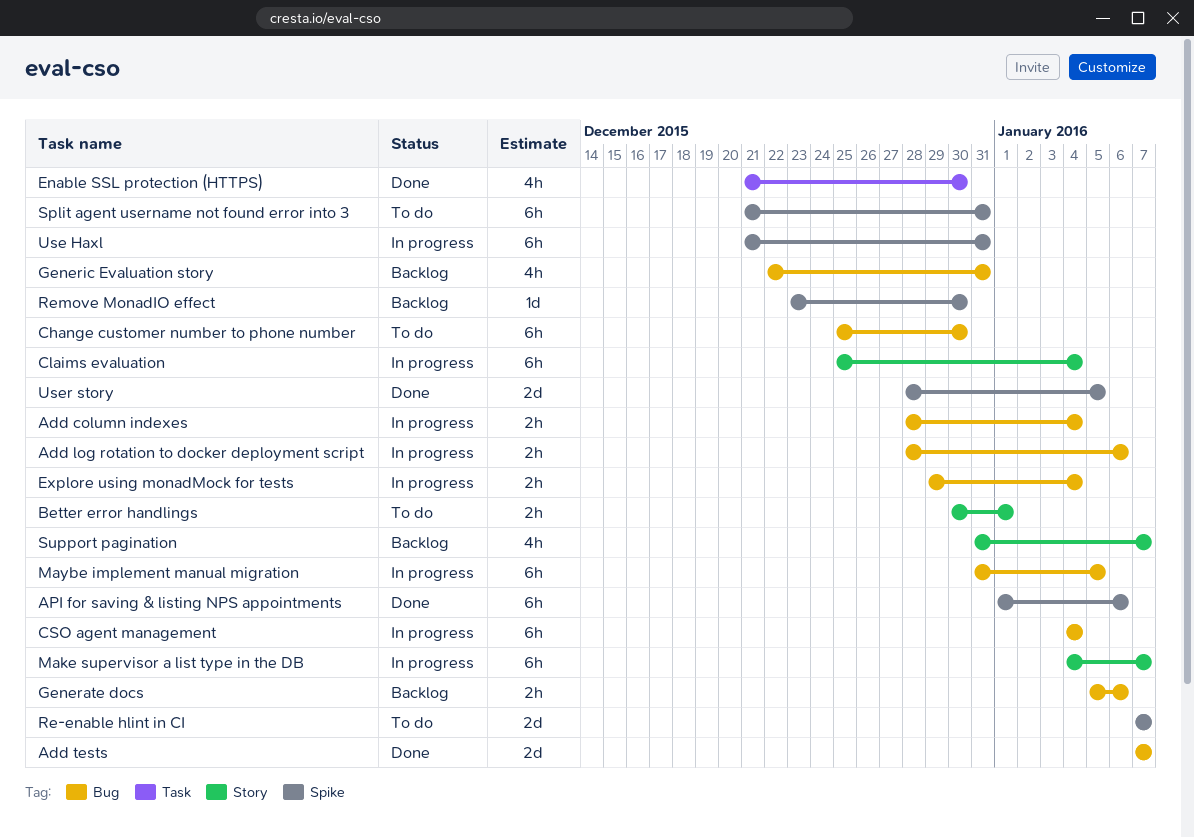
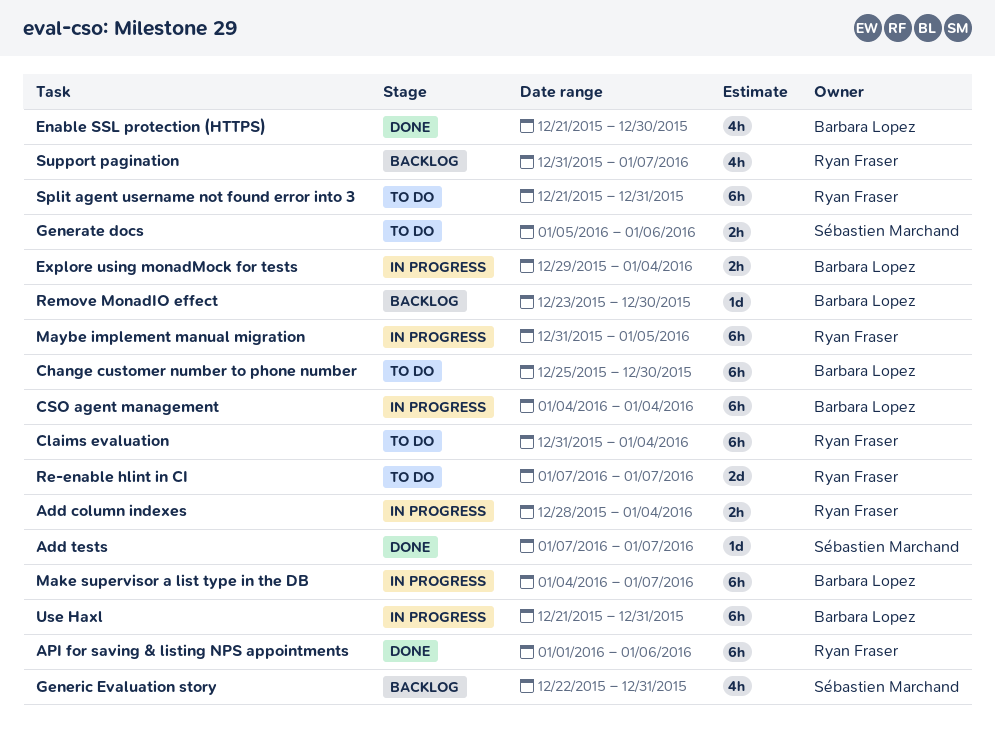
Add log rotation to docker deployment script: present -> none
Add tests, estimate: 2d -> 1d
Better error handlings: present -> none
Claims evaluation, status: In progress -> To do
Claims evaluation, start: Dec 25 -> Dec 31
Generate docs, status: Backlog -> To do
User story: present -> none

